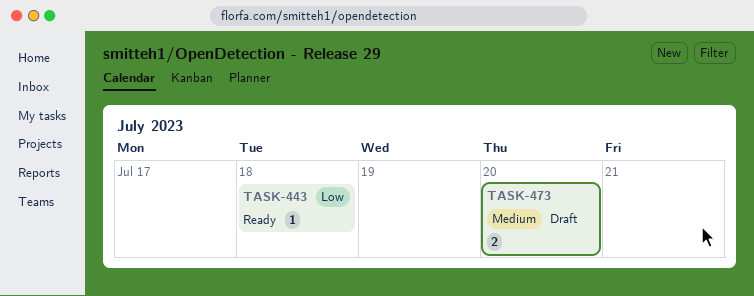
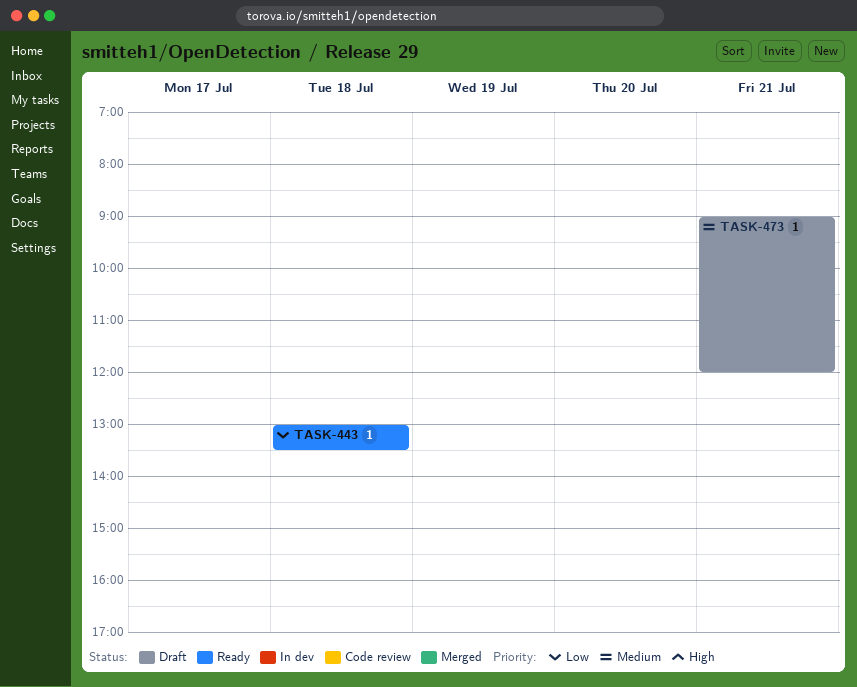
TASK-473, estimate: 2 -> 1
TASK-473, day: Jul 20 -> Jul 21

